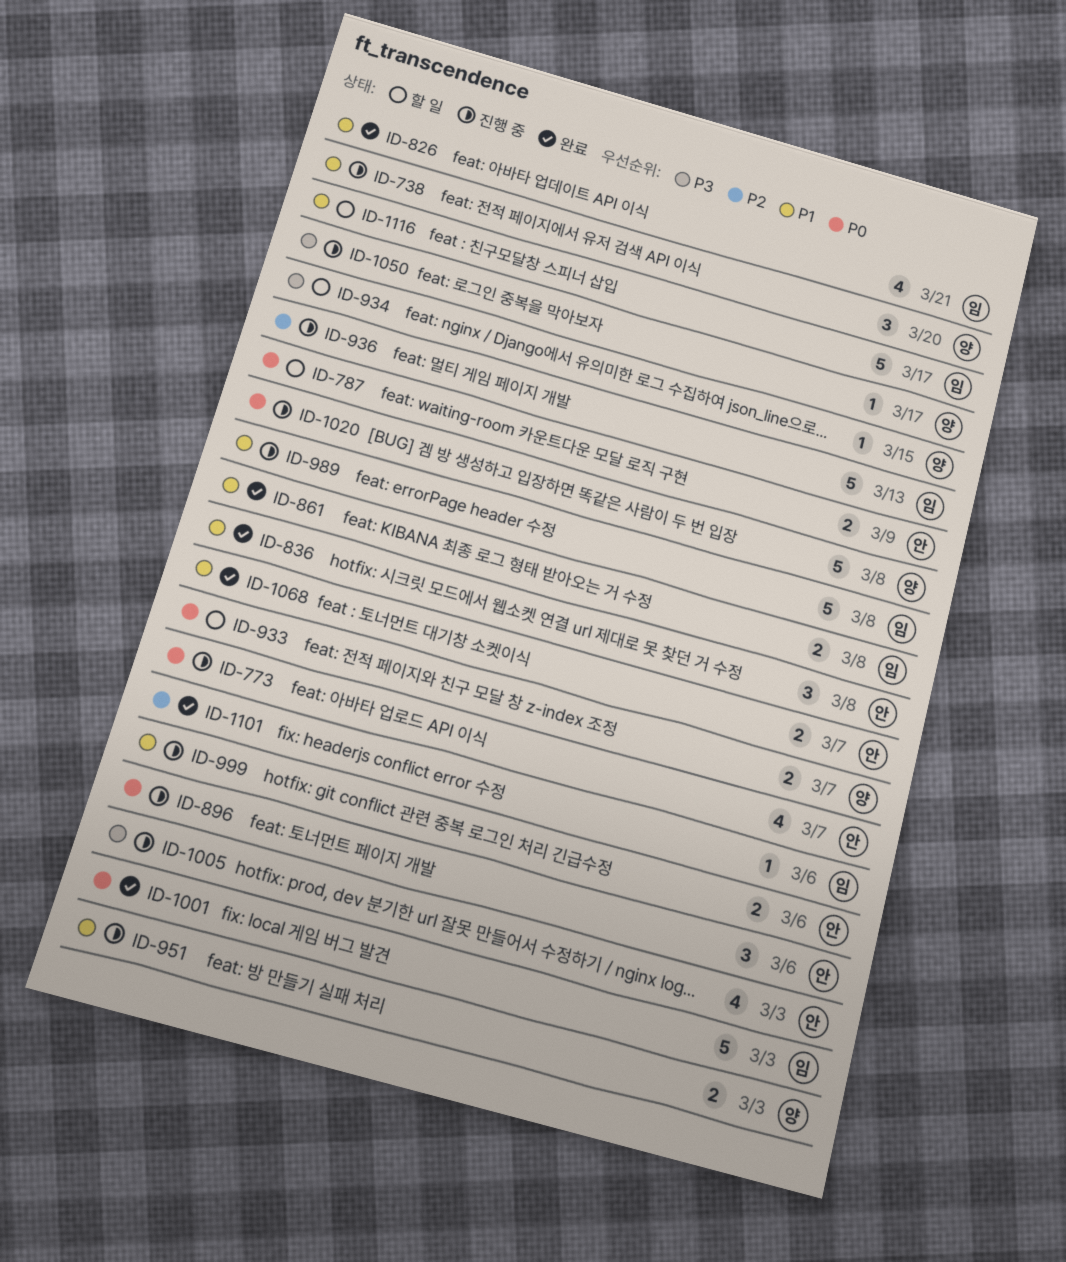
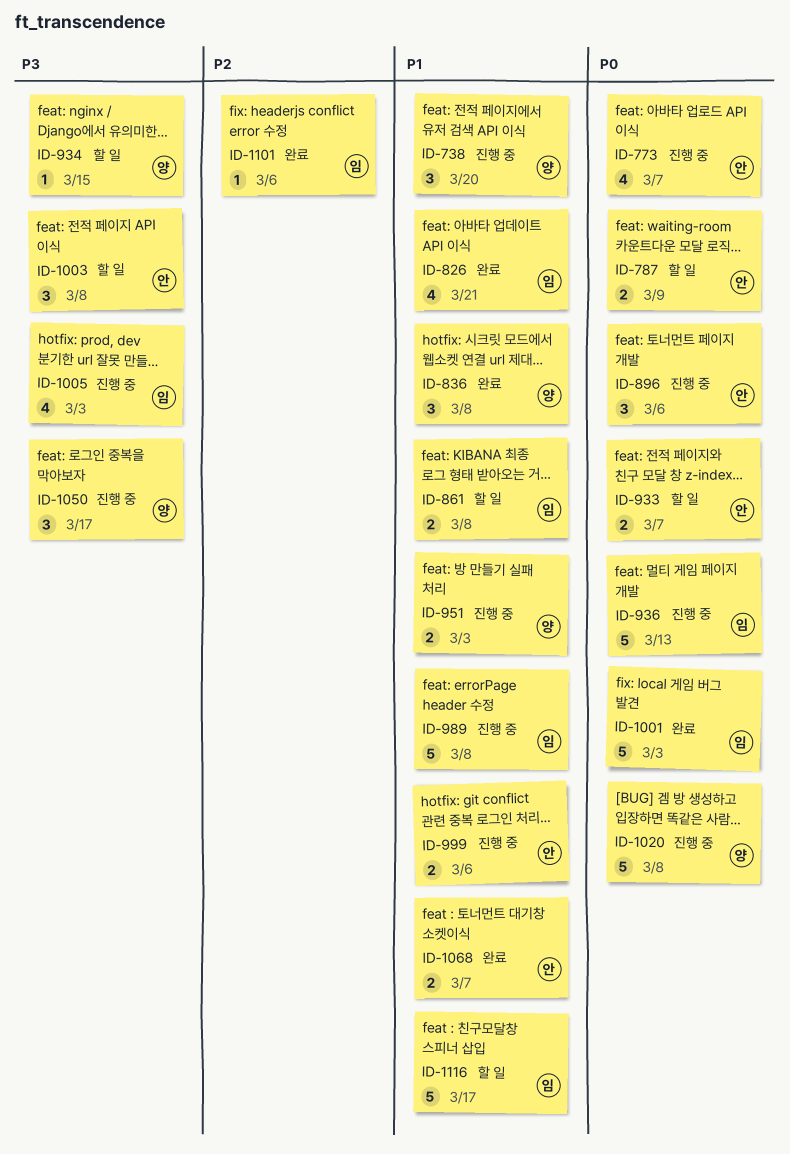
ID-836, owner: 안 -> 양
ID-861, status: 완료 -> 할 일
ID-933, owner: 양 -> 안
ID-936, priority: P2 -> P0
ID-1003: none -> present
ID-1005, owner: 안 -> 임
ID-1050, estimate: 1 -> 3

